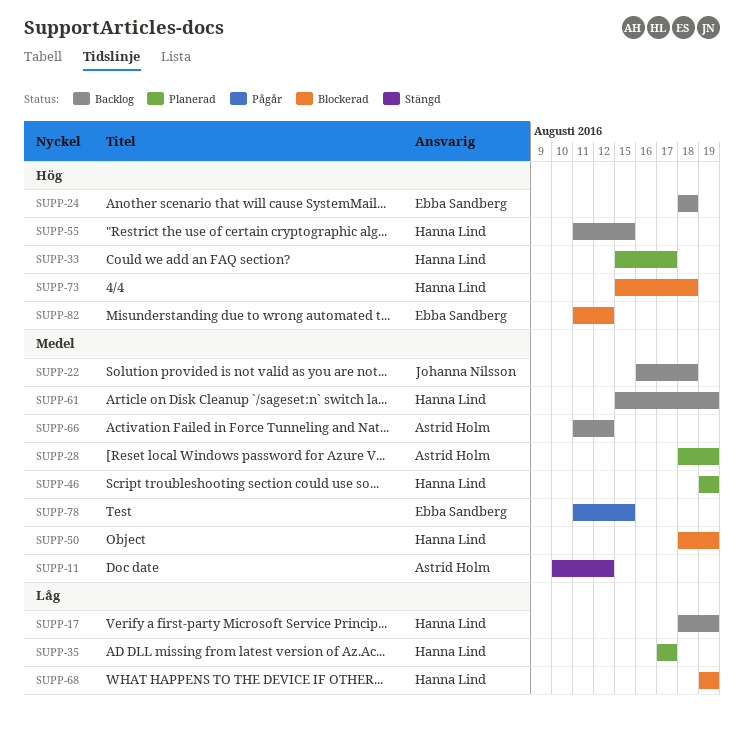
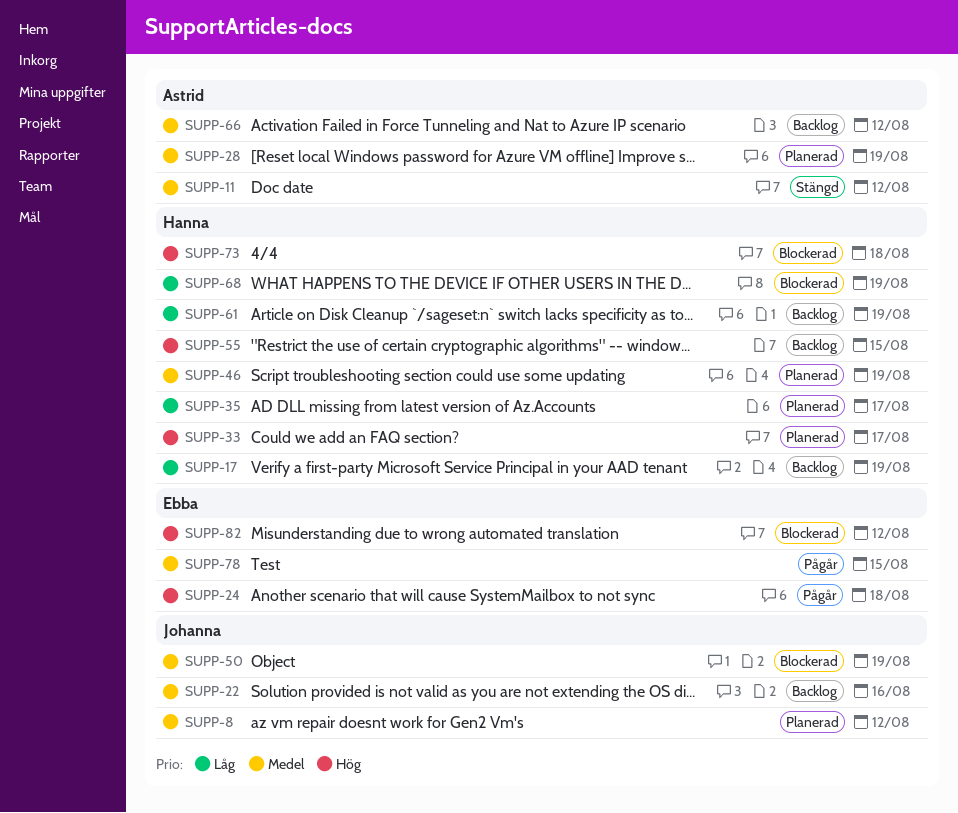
SUPP-8: none -> present
SUPP-22, due: Aug 18 -> Aug 16
SUPP-24, status: Backlog -> Pågår
SUPP-50, owner: Hanna Lind -> Johanna Nilsson
SUPP-61, priority: Medel -> Låg

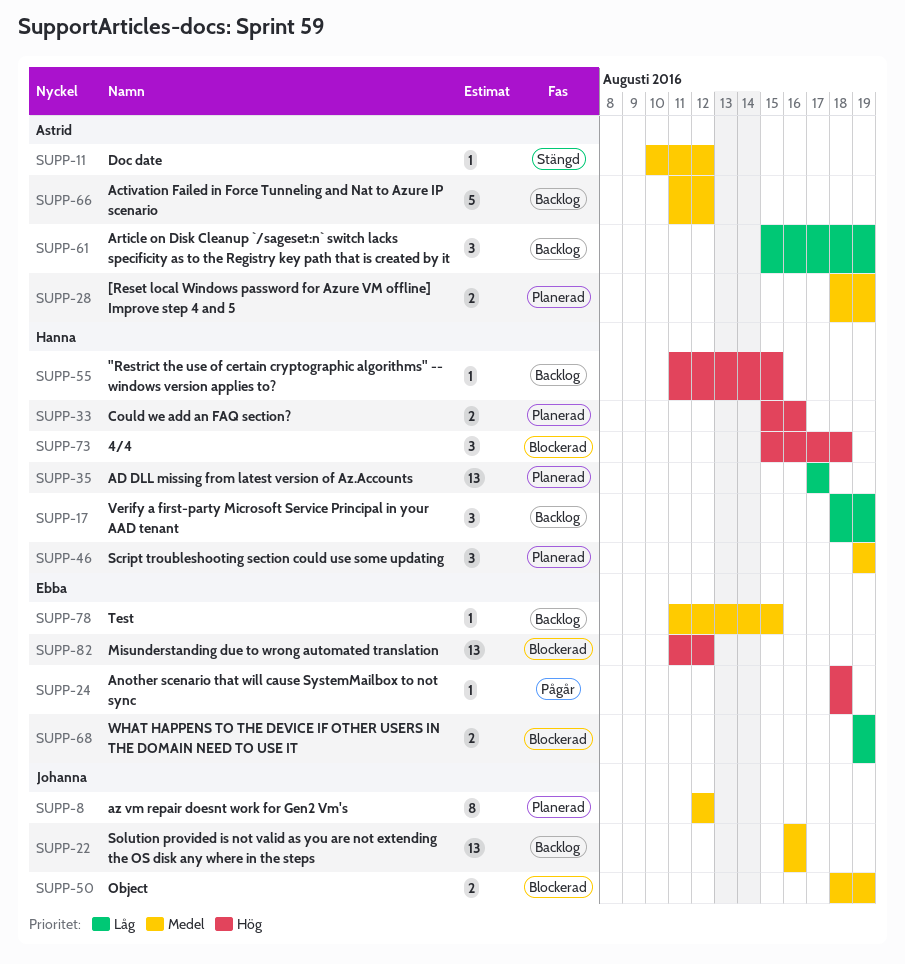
SUPP-33, due: Aug 17 -> Aug 16
SUPP-61, owner: Hanna -> Astrid
SUPP-68, owner: Hanna -> Ebba
SUPP-78, status: Pågår -> Backlog

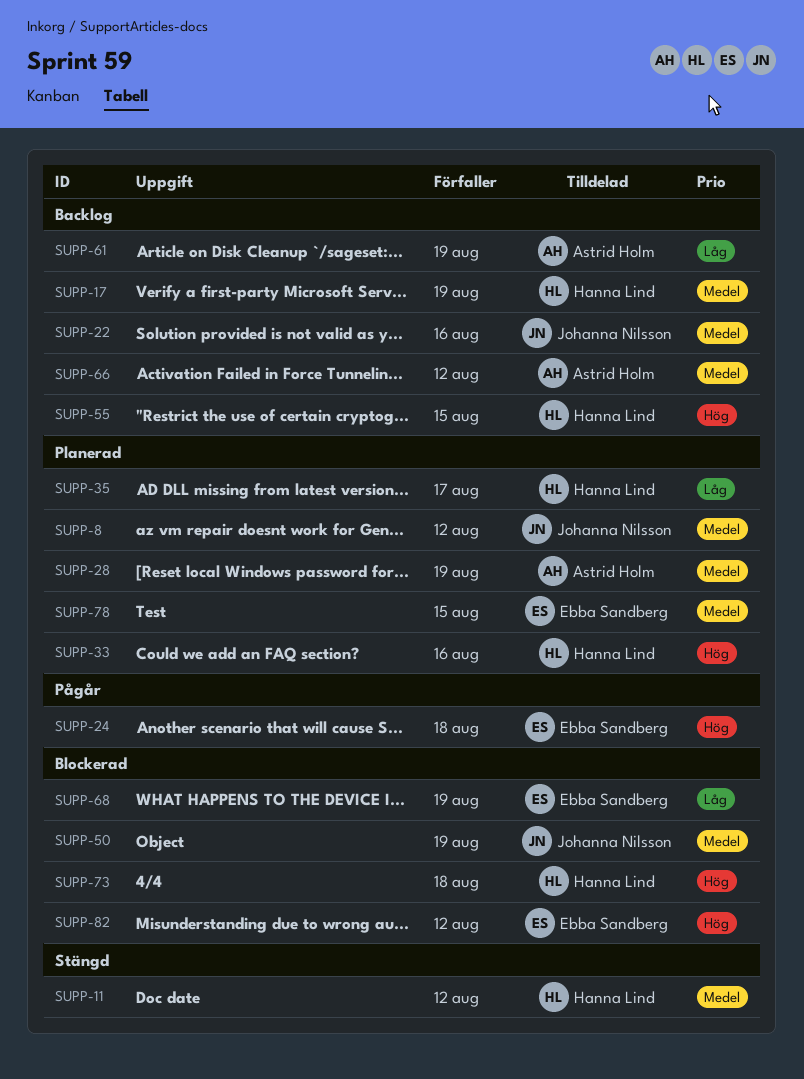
SUPP-11, owner: Astrid Holm -> Hanna Lind
SUPP-17, priority: Låg -> Medel
SUPP-46: present -> none
SUPP-78, status: Backlog -> Planerad

